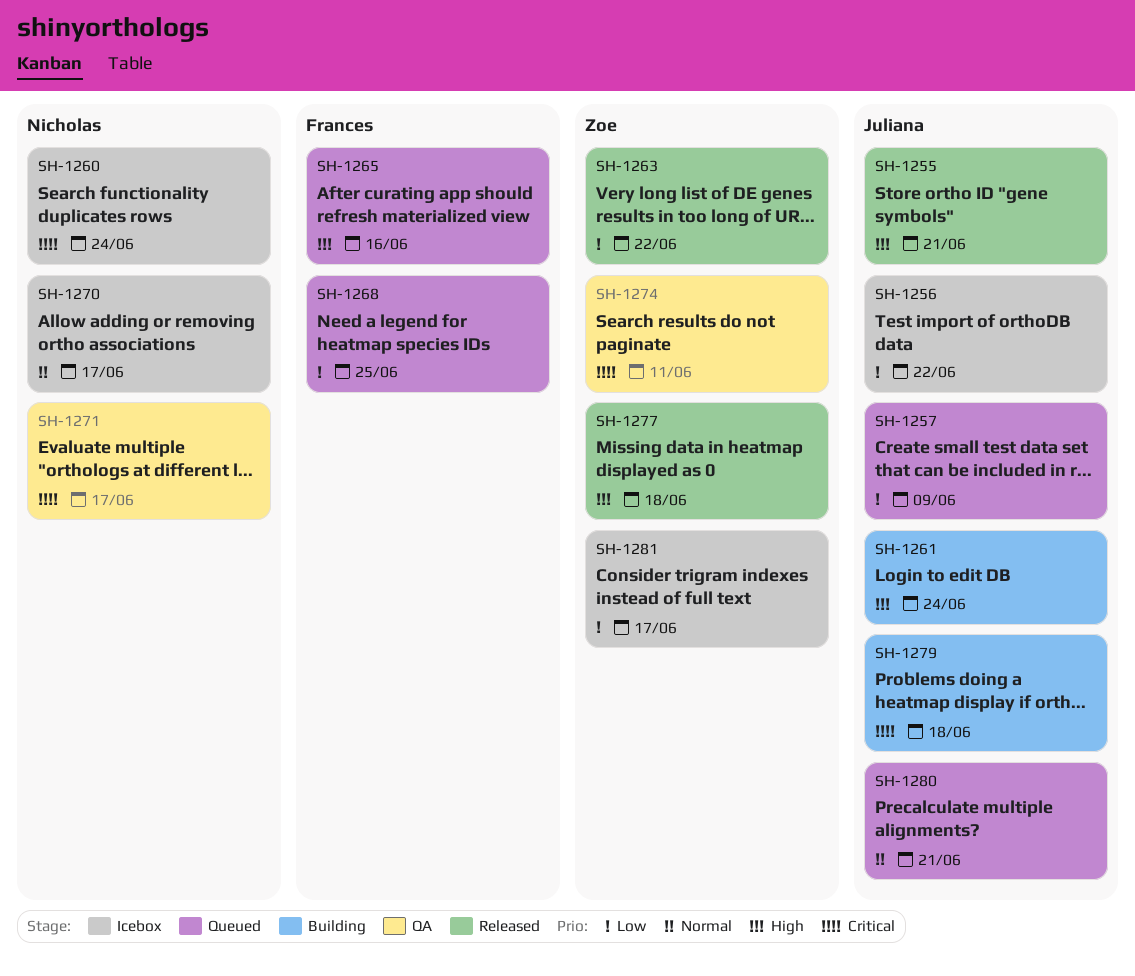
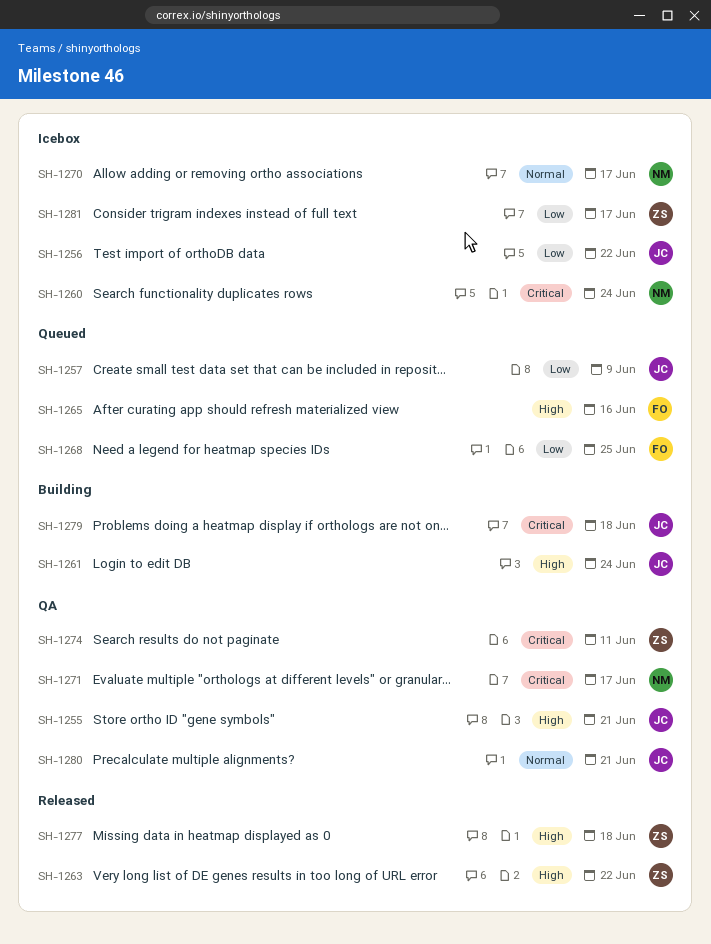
SH-1255, status: Released -> QA
SH-1263, priority: Low -> High
SH-1280, status: Queued -> QA

